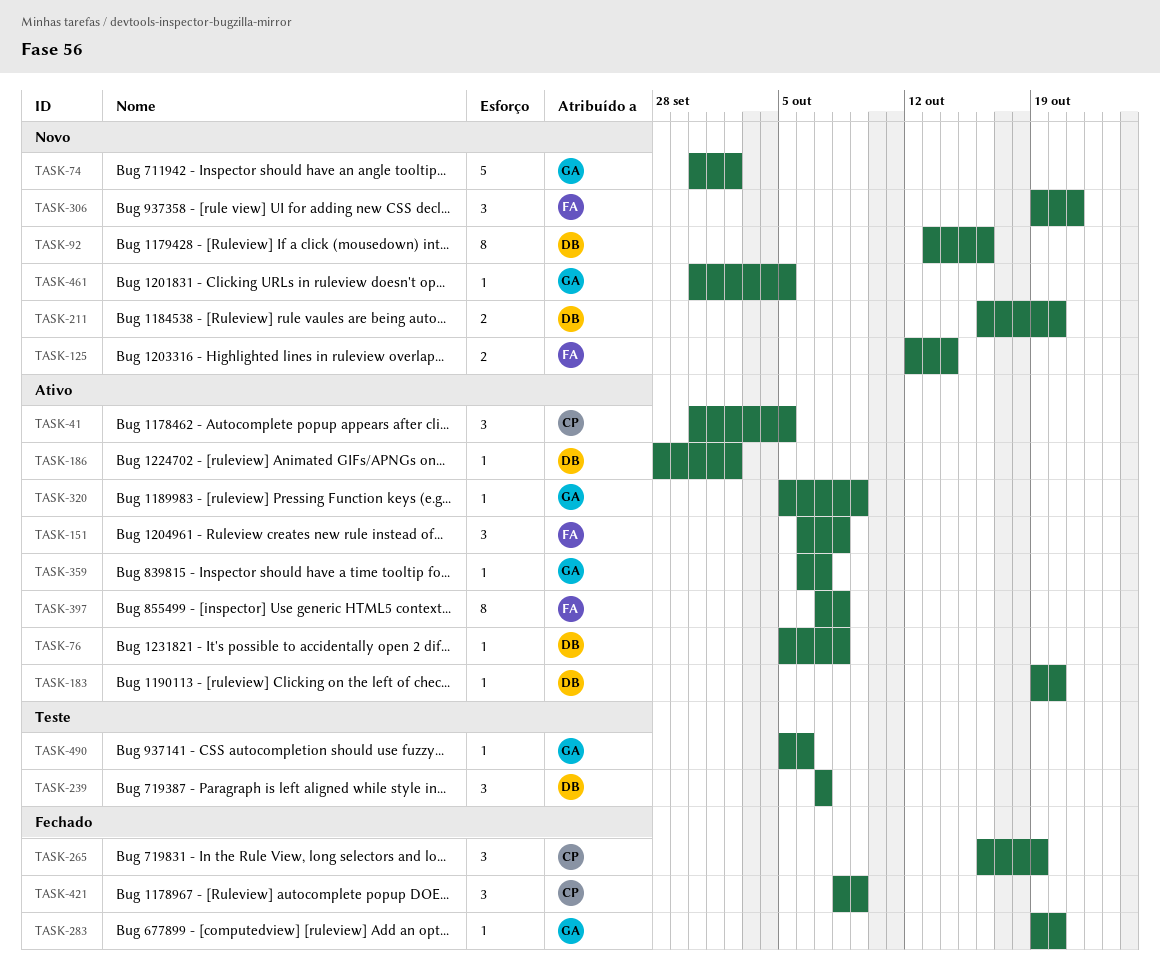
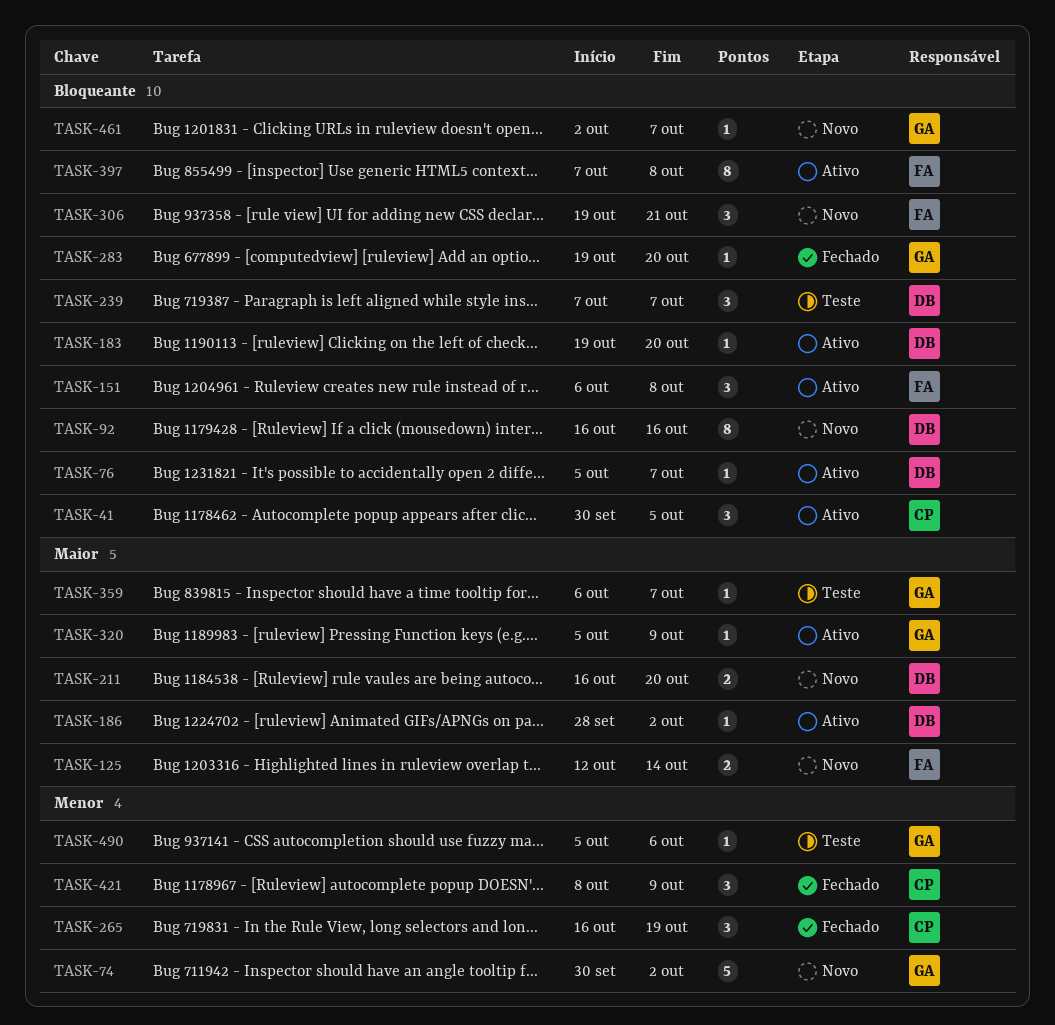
TASK-76, due: Oct 8 -> Oct 7
TASK-92, start: Oct 13 -> Oct 16
TASK-359, status: Ativo -> Teste
TASK-461, start: Sep 30 -> Oct 2
TASK-461, due: Oct 5 -> Oct 7

